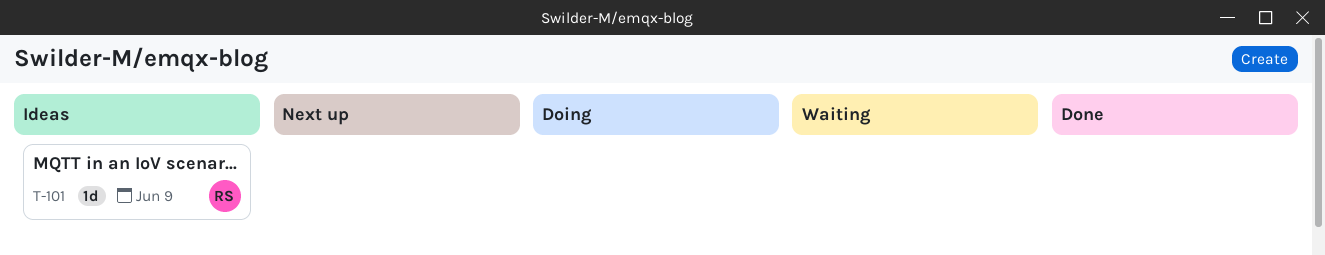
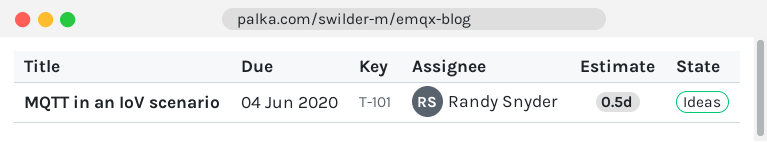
T-101, estimate: 1d -> 0.5d
T-101, due: Jun 9 -> Jun 4

